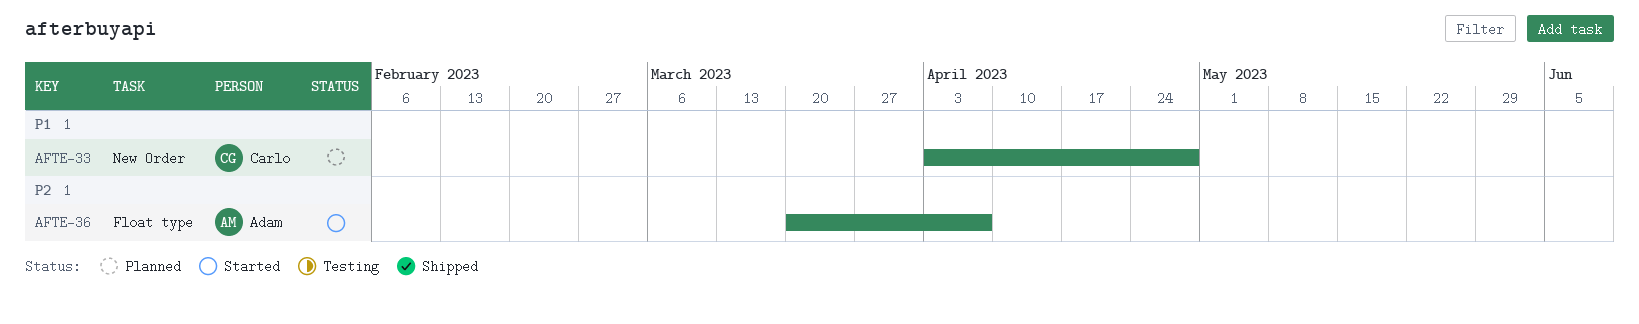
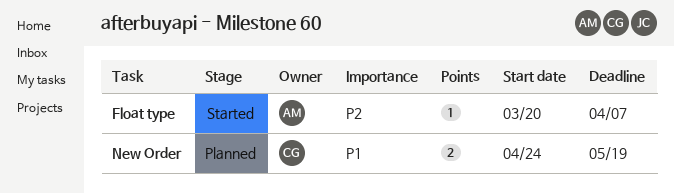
New Order, start: Apr 3 -> Apr 24
New Order, due: Apr 28 -> May 19

